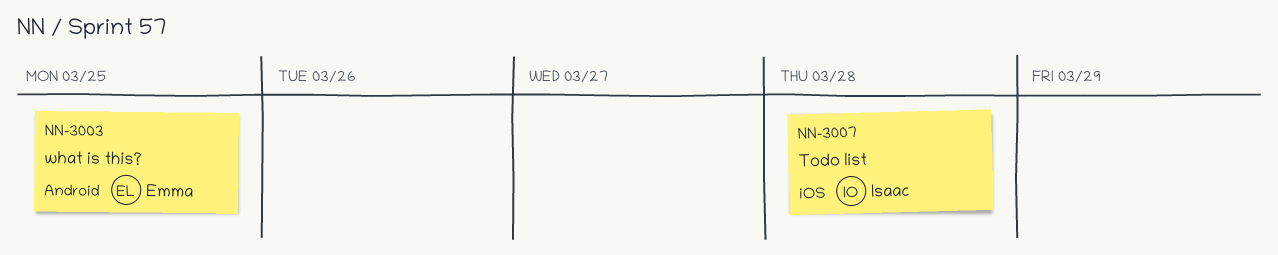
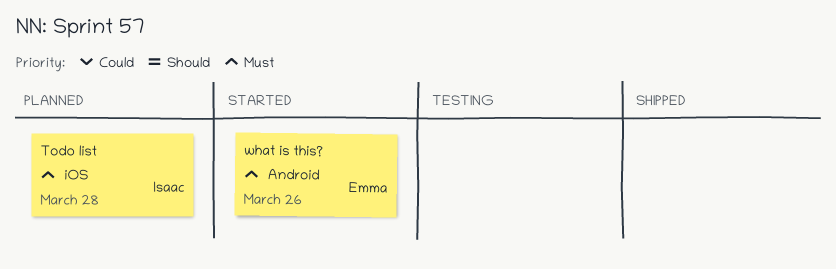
what is this?, due: Mar 25 -> Mar 26

